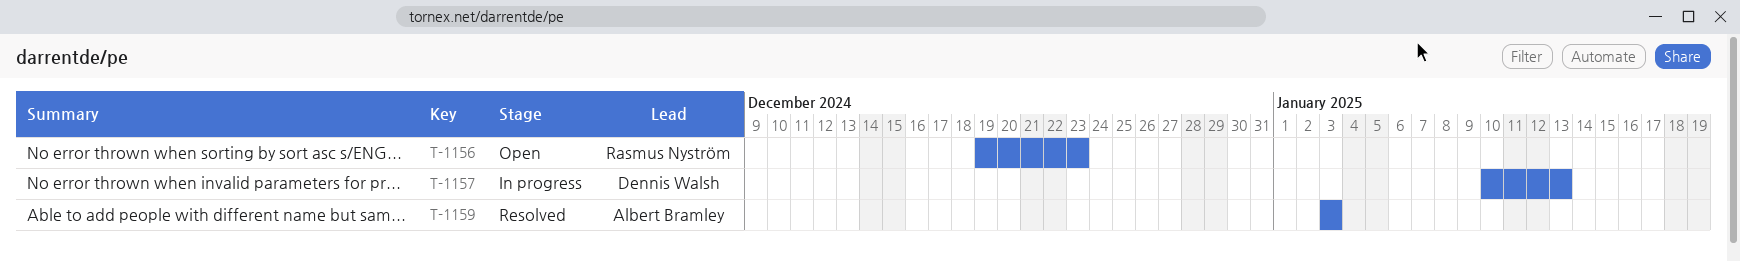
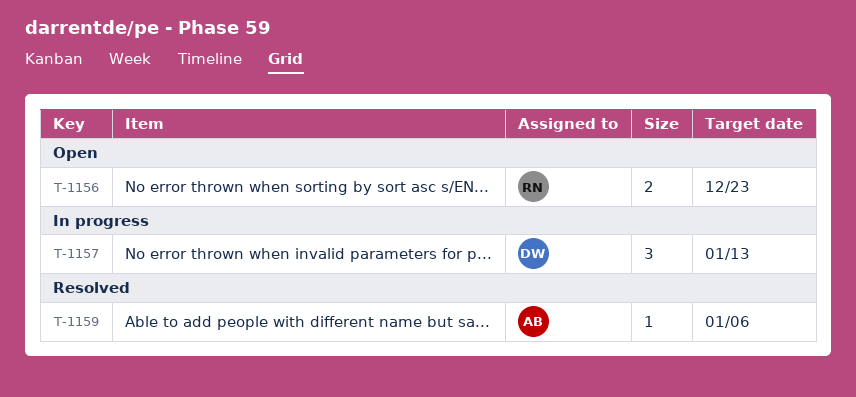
T-1159, due: Jan 3 -> Jan 6

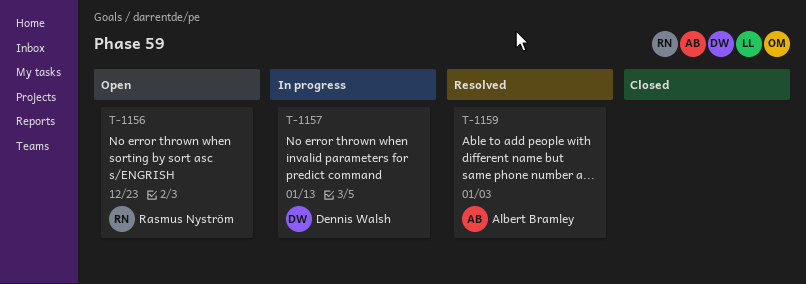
T-1159, due: Jan 6 -> Jan 3

